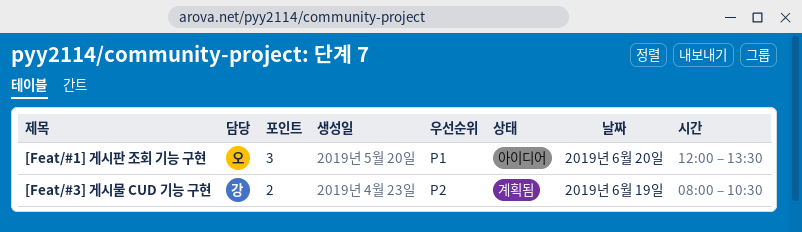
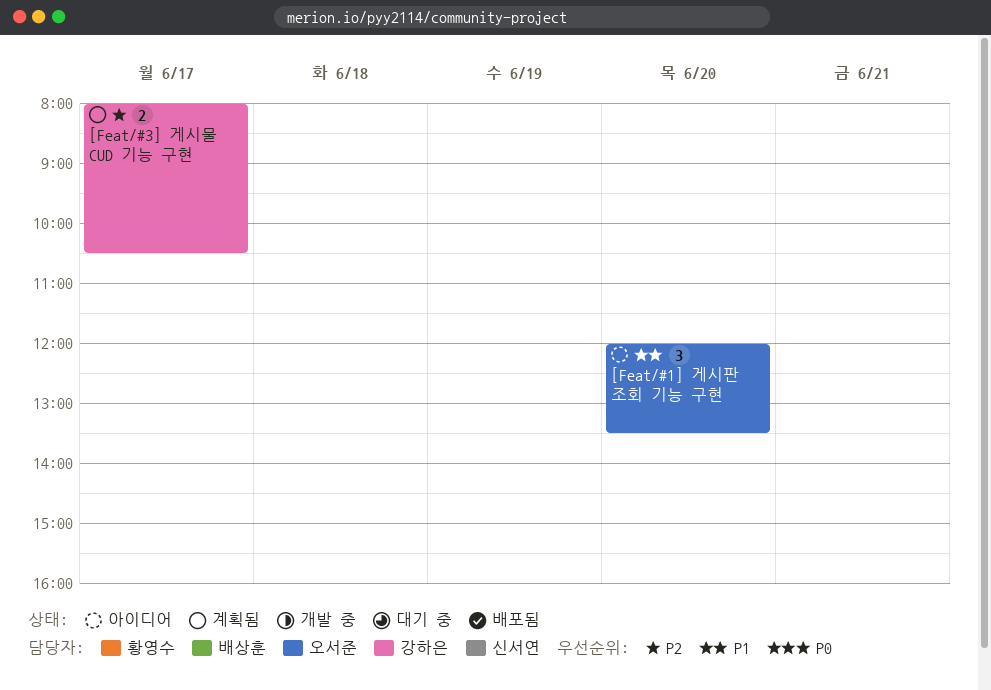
[Feat/#3] 게시물 CUD 기능 구현, day: Jun 19 -> Jun 17

